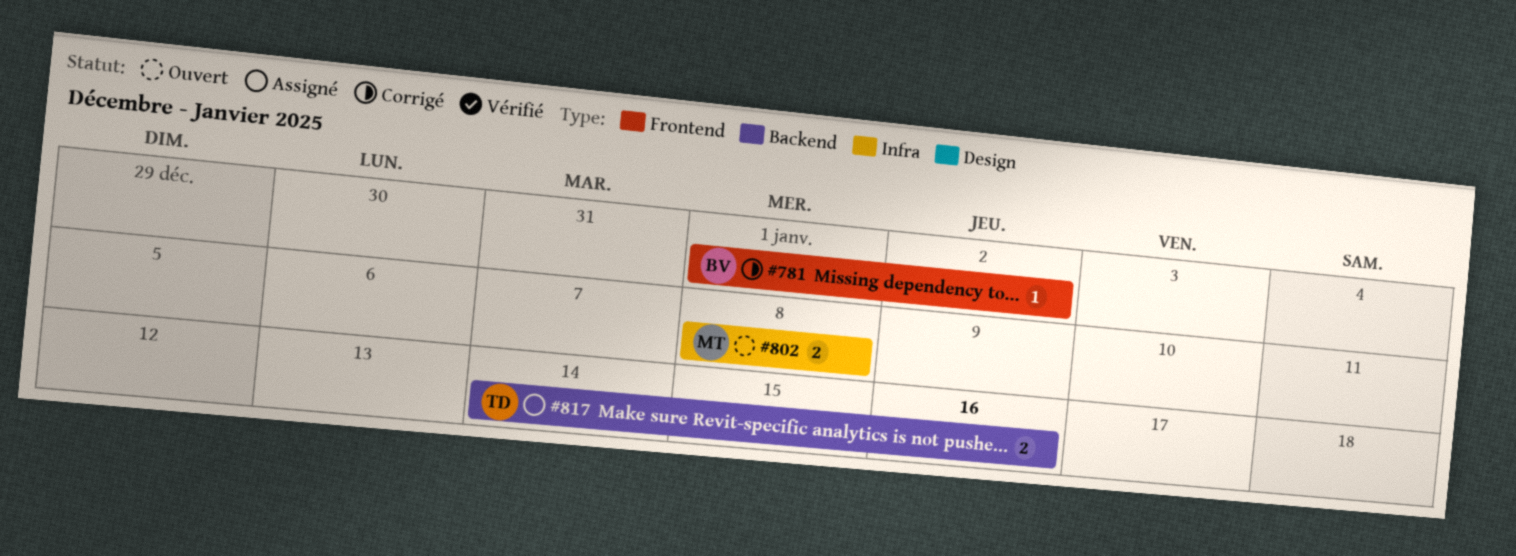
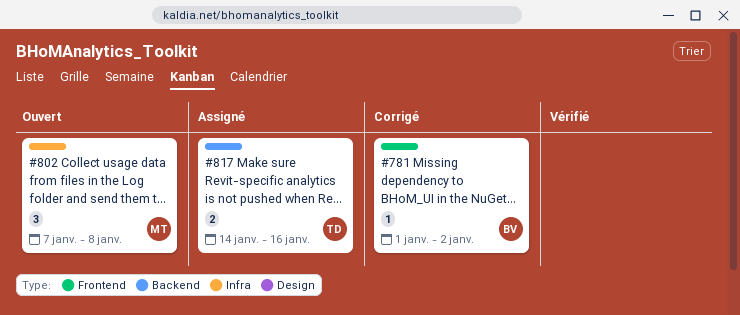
#802, estimate: 2 -> 3
#802, start: Jan 8 -> Jan 7

